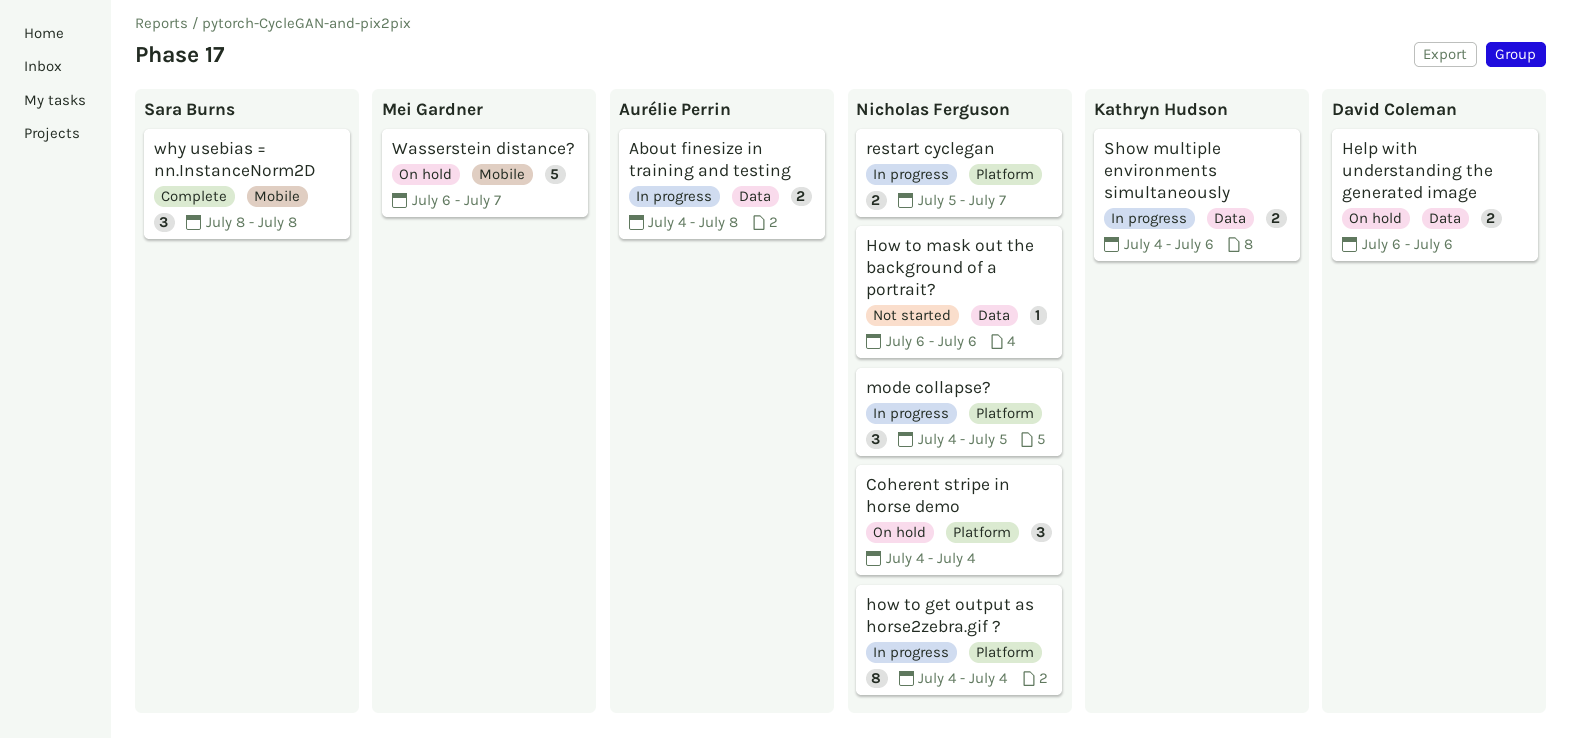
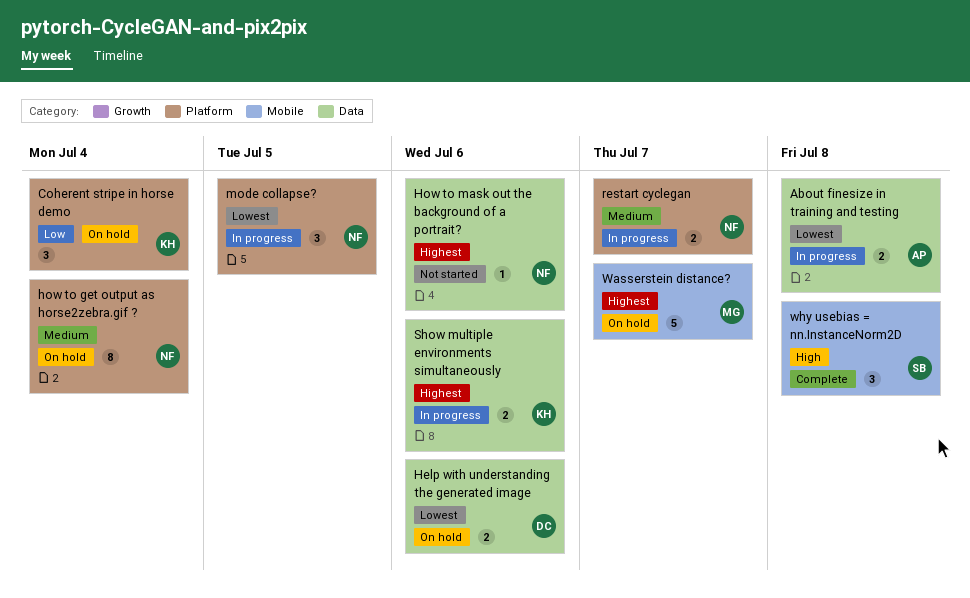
Coherent stripe in horse demo, owner: Nicholas Ferguson -> Kathryn Hudson
how to get output as horse2zebra.gif ?, status: In progress -> On hold

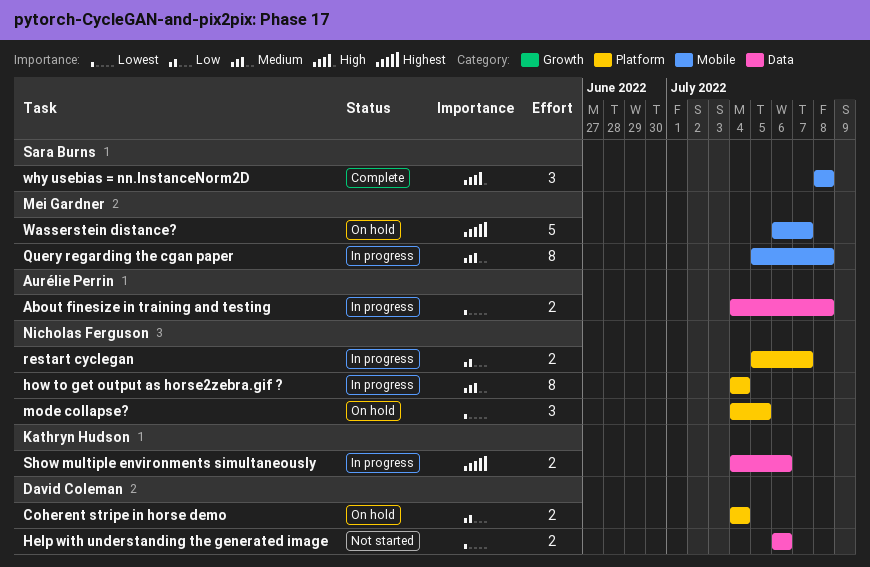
Coherent stripe in horse demo, owner: Kathryn Hudson -> David Coleman
Coherent stripe in horse demo, estimate: 3 -> 2
Help with understanding the generated image, status: On hold -> Not started
how to get output as horse2zebra.gif ?, status: On hold -> In progress
How to mask out the background of a portrait?: present -> none
mode collapse?, status: In progress -> On hold
Query regarding the cgan paper: none -> present
restart cyclegan, priority: Medium -> Low

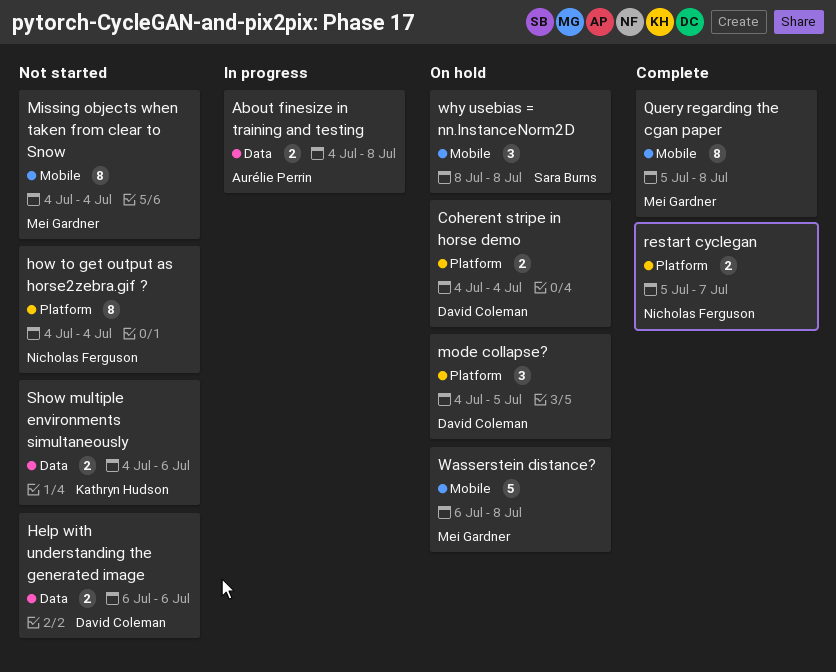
how to get output as horse2zebra.gif ?, status: In progress -> Not started
Missing objects when taken from clear to Snow: none -> present
mode collapse?, owner: Nicholas Ferguson -> David Coleman
Query regarding the cgan paper, status: In progress -> Complete
restart cyclegan, status: In progress -> Complete
Show multiple environments simultaneously, status: In progress -> Not started
Wasserstein distance?, due: Jul 7 -> Jul 8
why usebias = nn.InstanceNorm2D, status: Complete -> On hold

